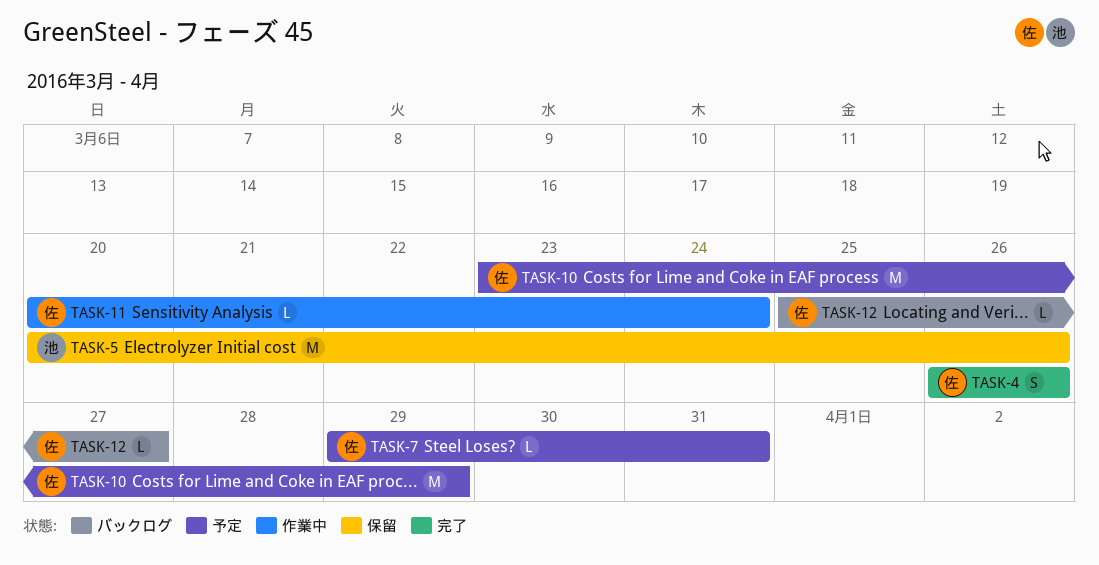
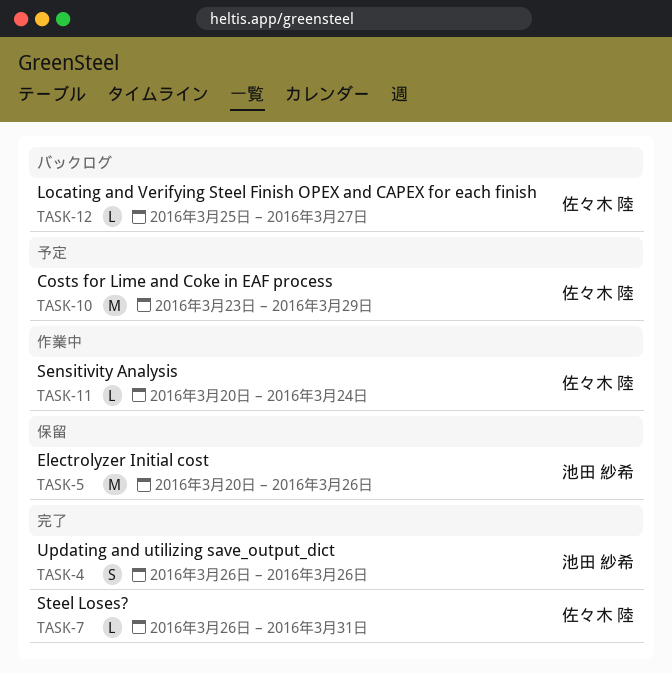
TASK-4, owner: 佐々木 陸 -> 池田 紗希
TASK-7, status: 予定 -> 完了
TASK-7, start: Mar 29 -> Mar 26

